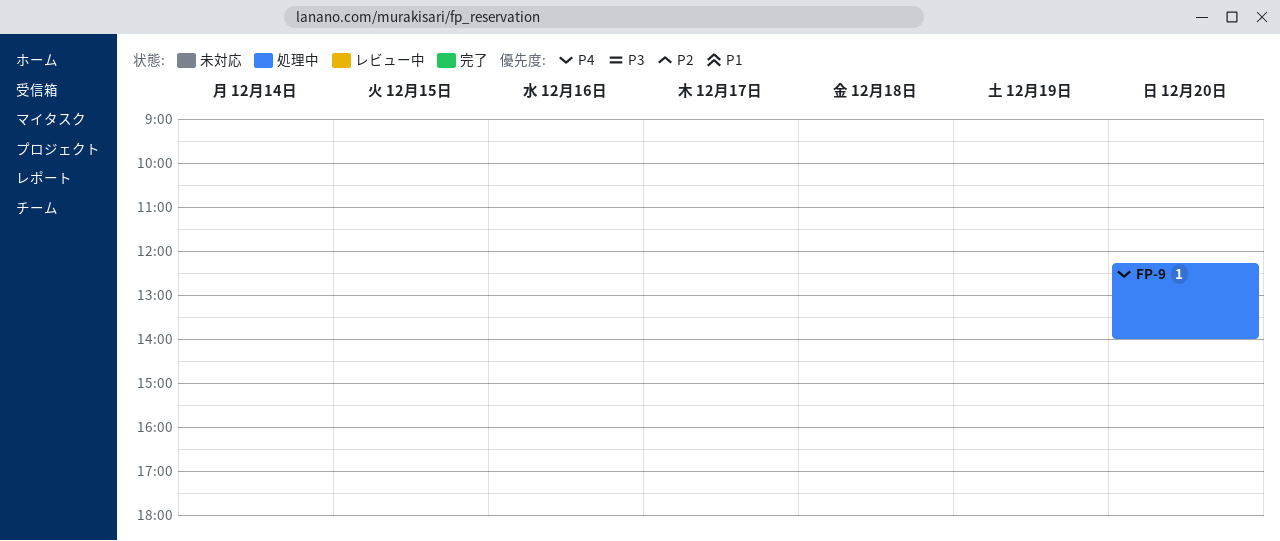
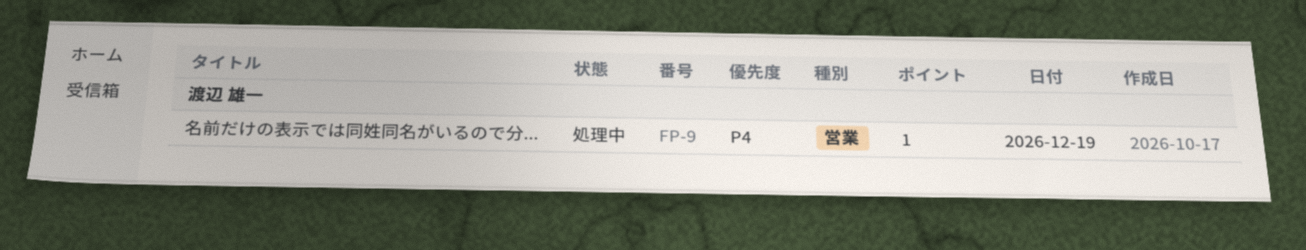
FP-9, day: Dec 20 -> Dec 19

